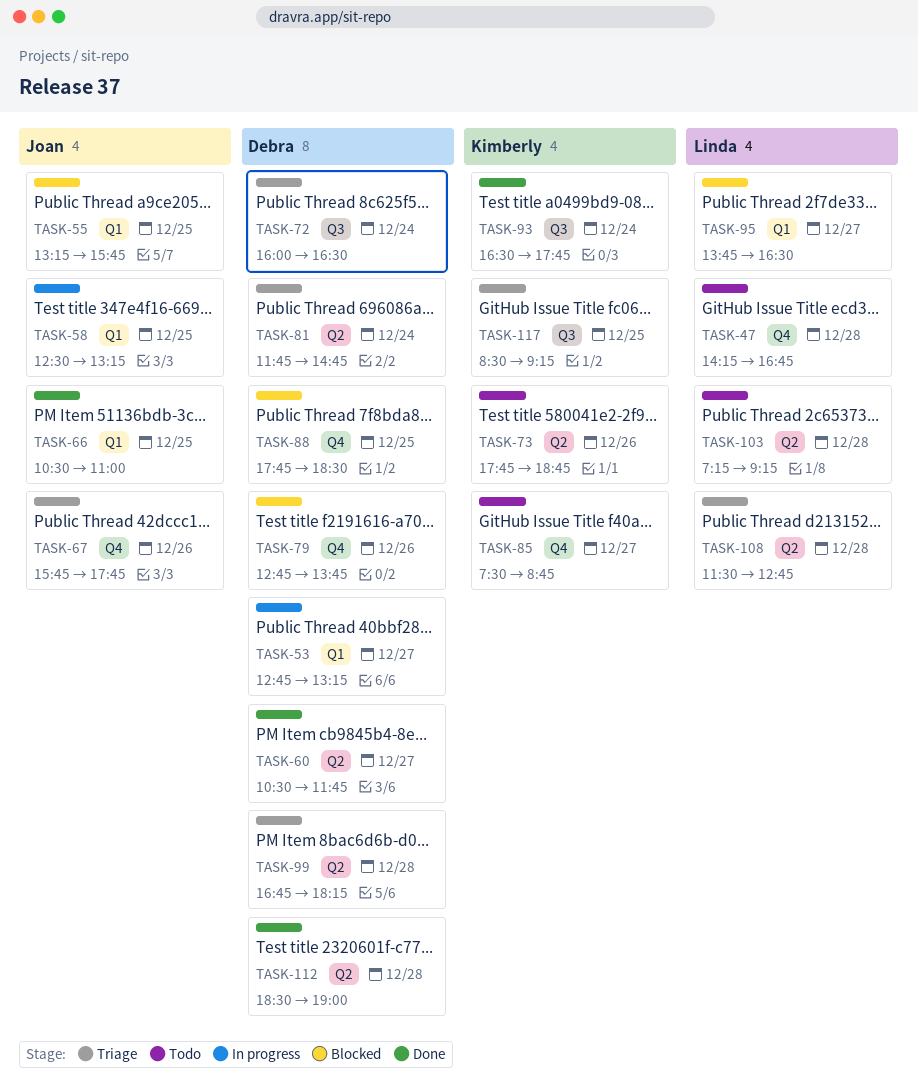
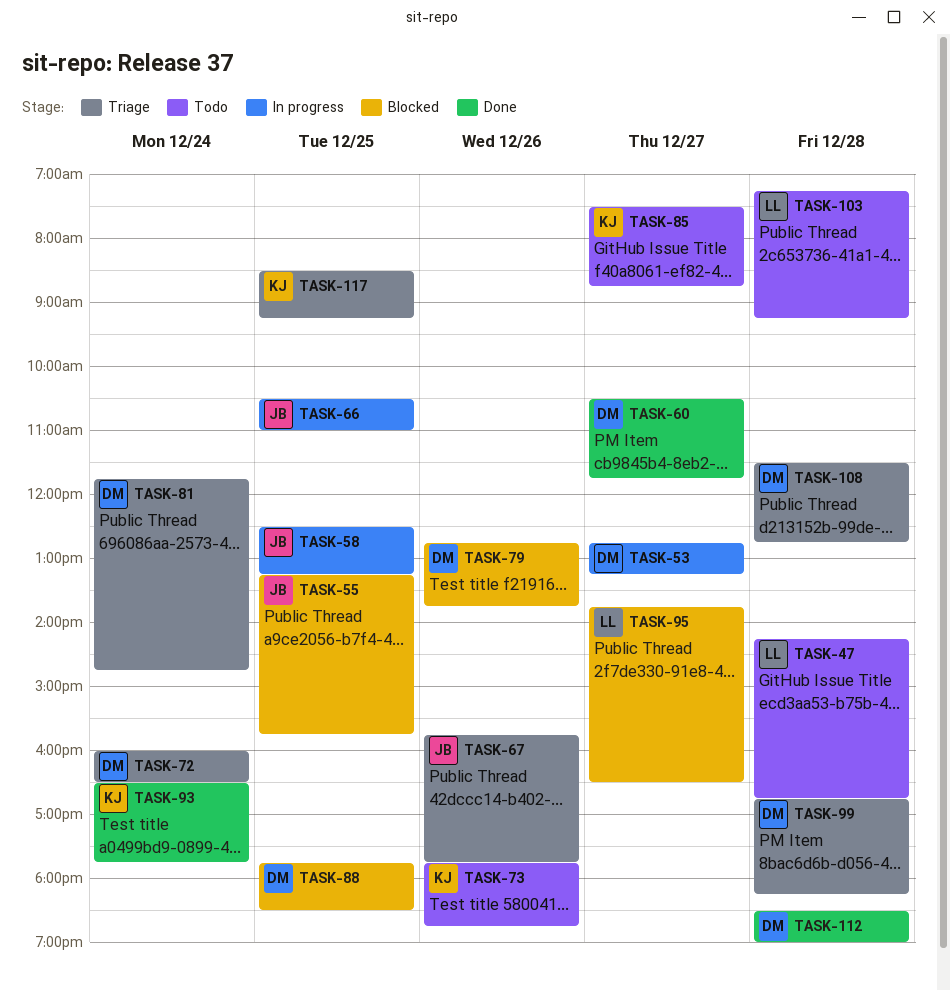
TASK-66, status: Done -> In progress
TASK-108, owner: Linda -> Debra

